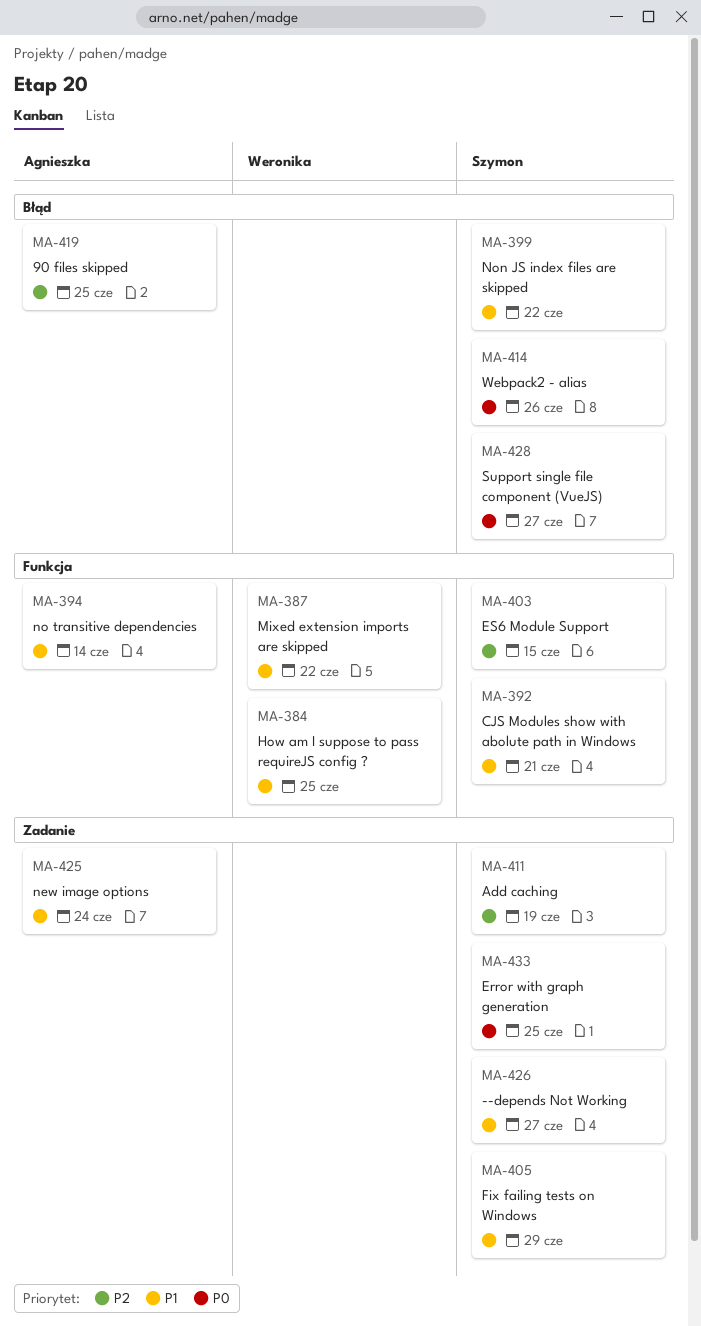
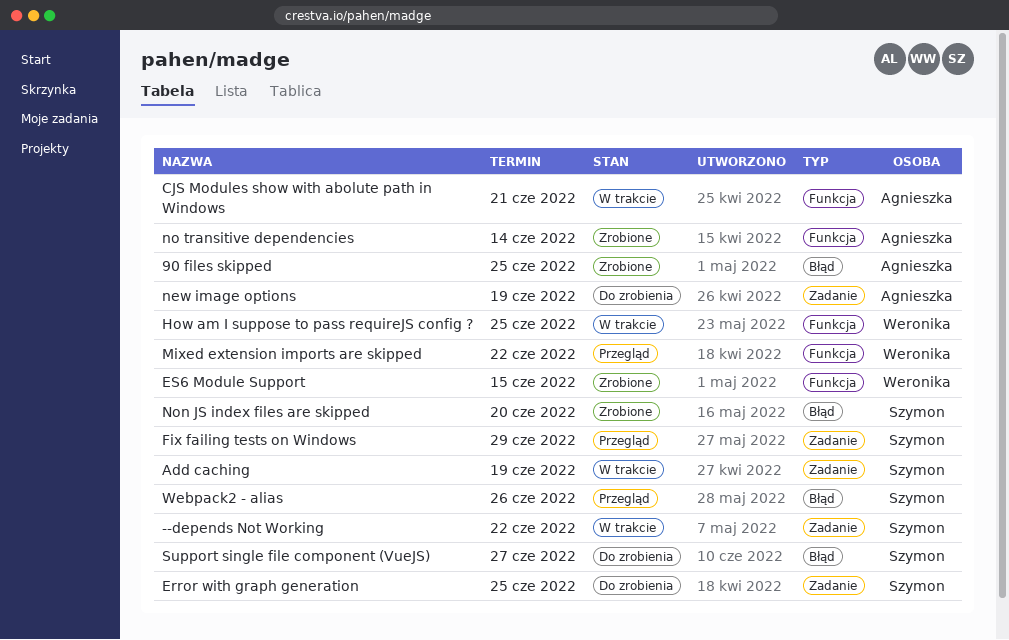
--depends Not Working, due: Jun 27 -> Jun 22
CJS Modules show with abolute path in Windows, owner: Szymon -> Agnieszka
ES6 Module Support, owner: Szymon -> Weronika
new image options, due: Jun 24 -> Jun 19
Non JS index files are skipped, due: Jun 22 -> Jun 20

